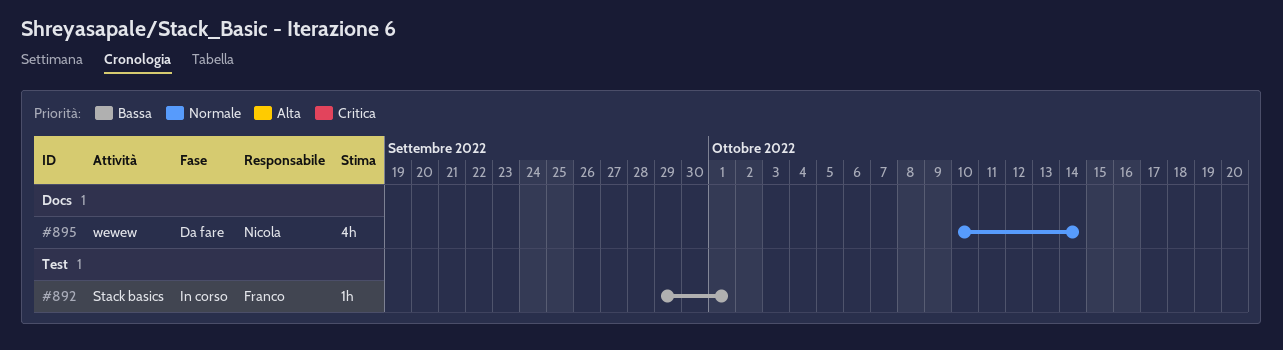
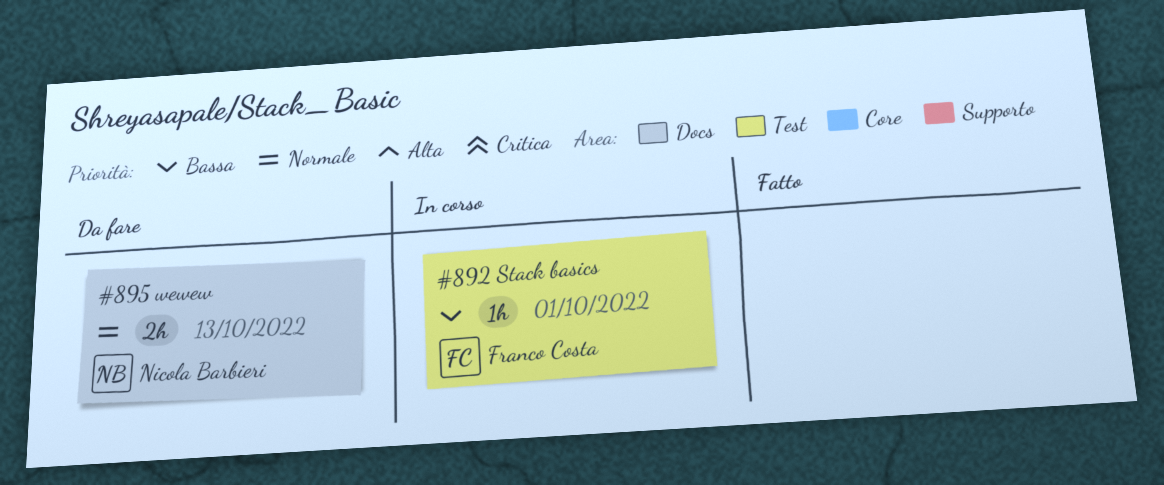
#895, estimate: 4h -> 2h
#895, due: Oct 14 -> Oct 13

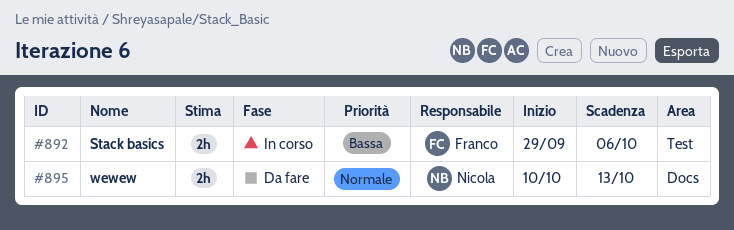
#892, estimate: 1h -> 2h
#892, due: Oct 1 -> Oct 6

